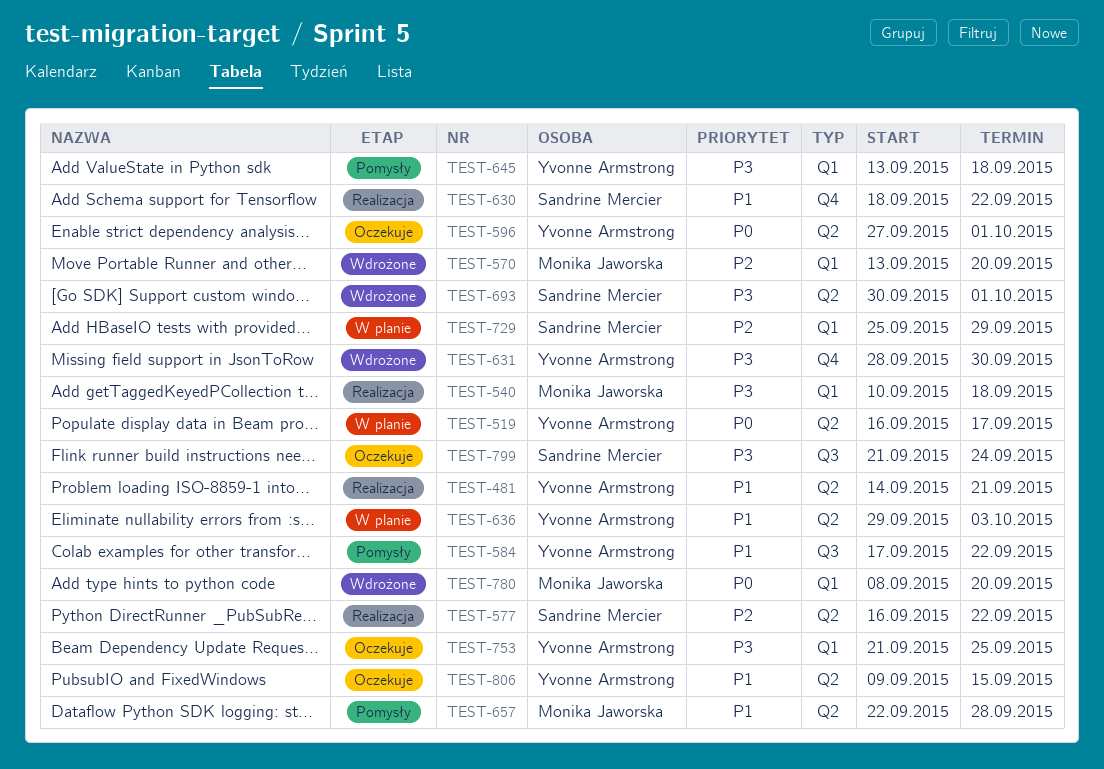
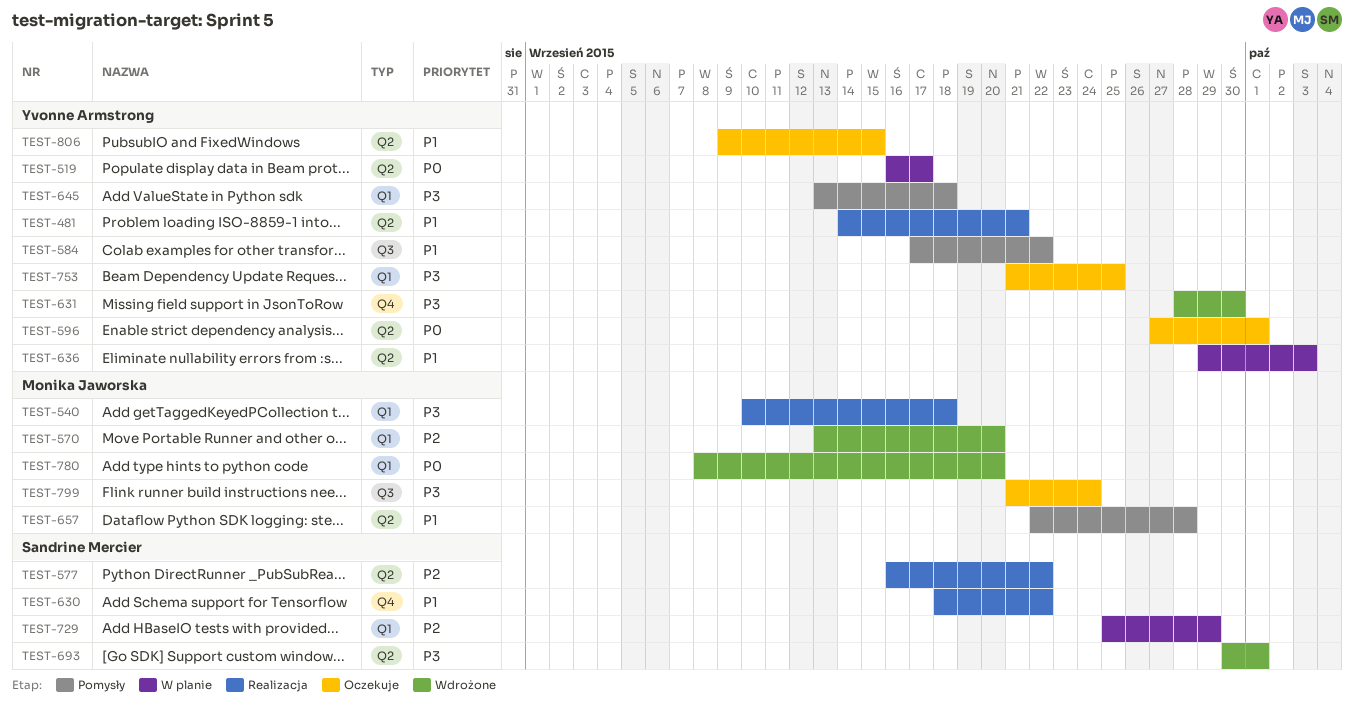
TEST-799, owner: Sandrine Mercier -> Monika Jaworska

